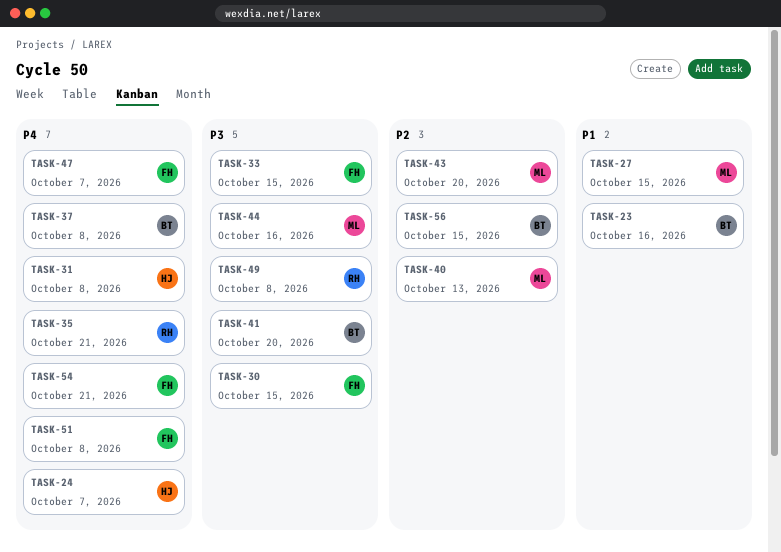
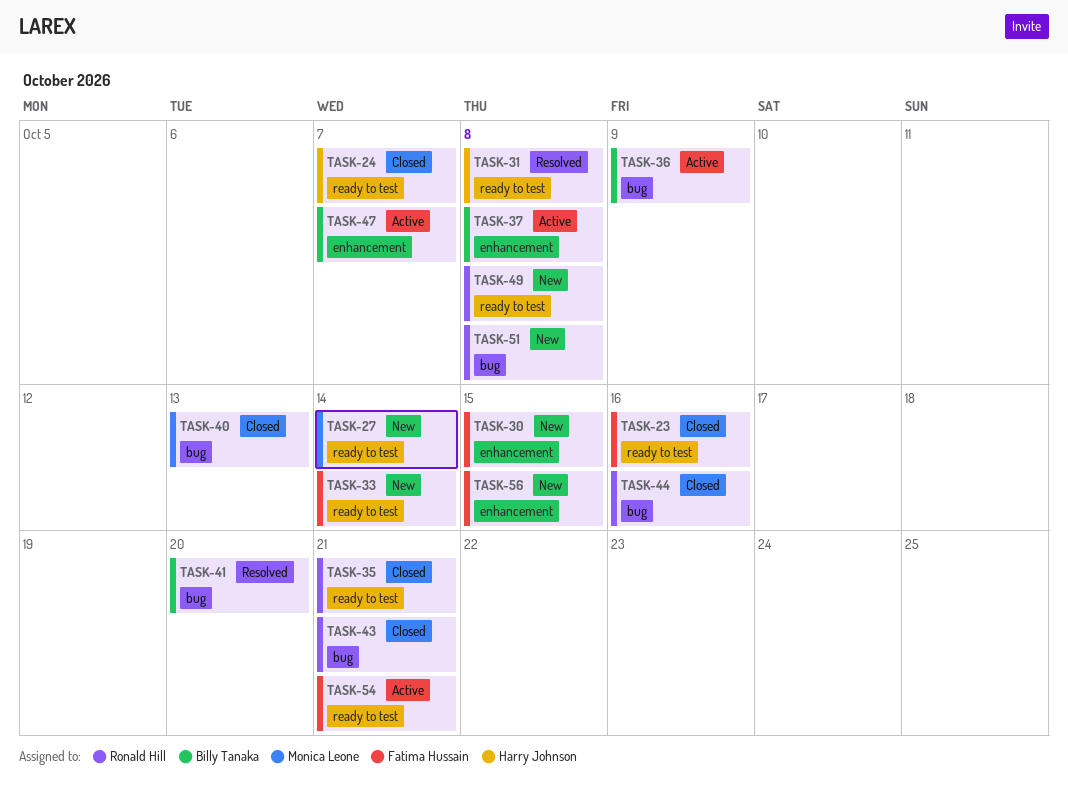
TASK-23, owner: Billy Tanaka -> Fatima Hussain
TASK-27, due: Oct 15 -> Oct 14
TASK-33, due: Oct 15 -> Oct 14
TASK-36: none -> present
TASK-43, owner: Monica Leone -> Ronald Hill
TASK-43, due: Oct 20 -> Oct 21
TASK-44, owner: Monica Leone -> Ronald Hill
TASK-47, owner: Fatima Hussain -> Billy Tanaka
TASK-51, owner: Fatima Hussain -> Ronald Hill
TASK-56, owner: Billy Tanaka -> Fatima Hussain

